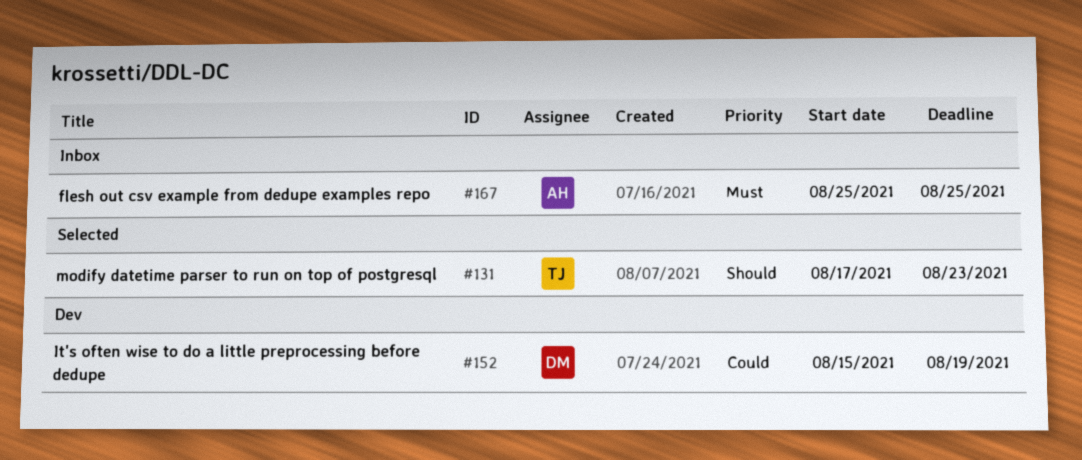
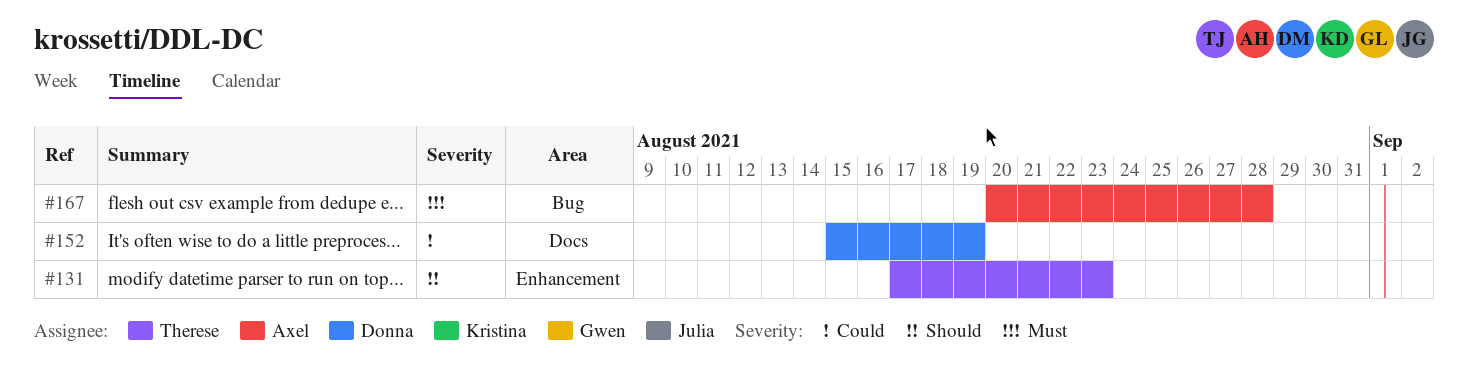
#167, start: Aug 25 -> Aug 20
#167, due: Aug 25 -> Aug 28

